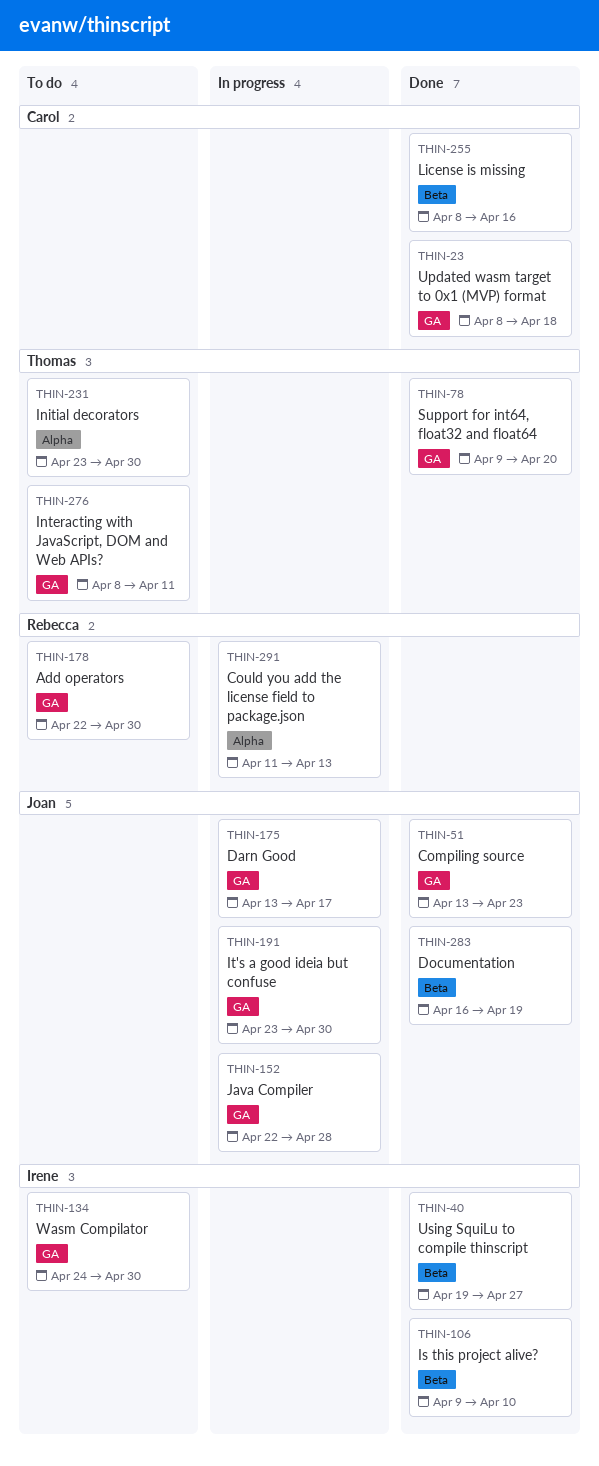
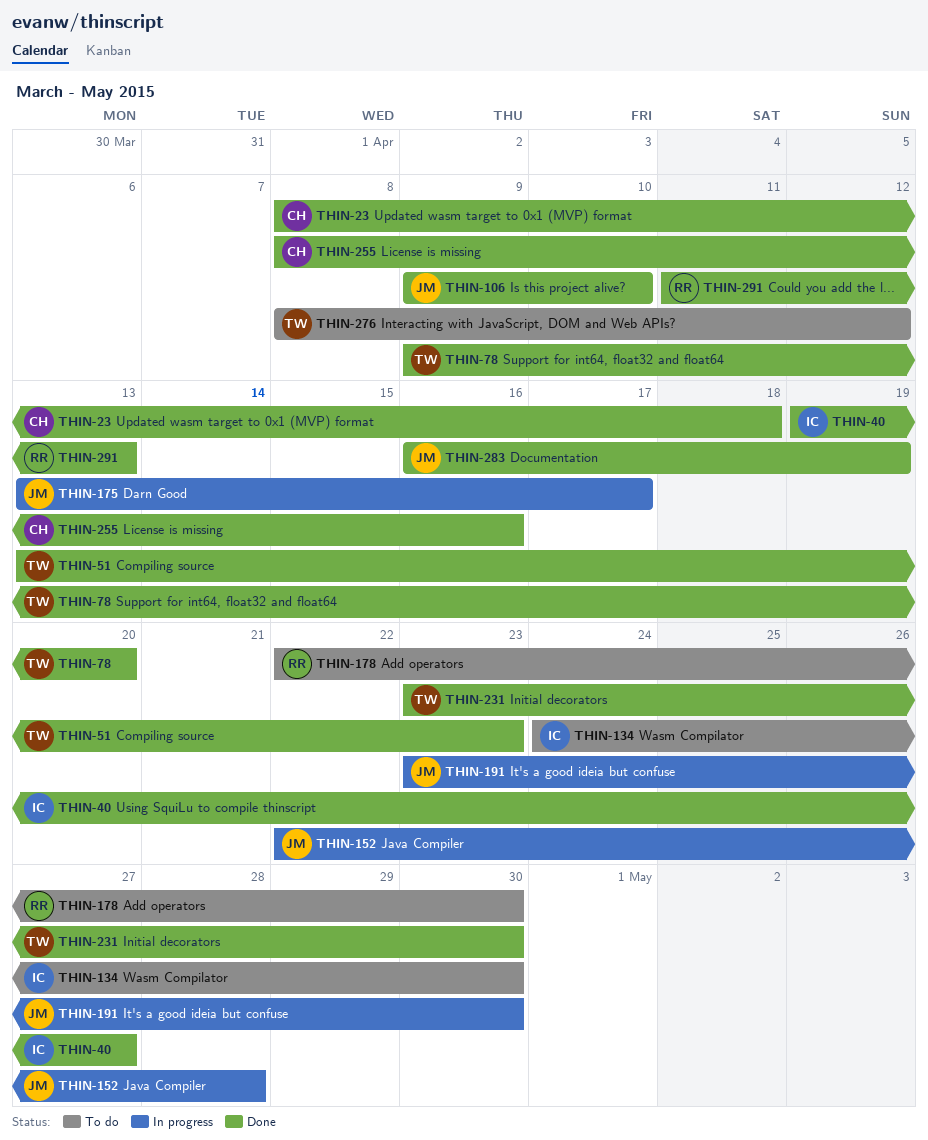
THIN-51, owner: Joan -> Thomas
THIN-106, owner: Irene -> Joan
THIN-231, status: To do -> Done
THIN-276, due: Apr 11 -> Apr 12
THIN-291, status: In progress -> Done

